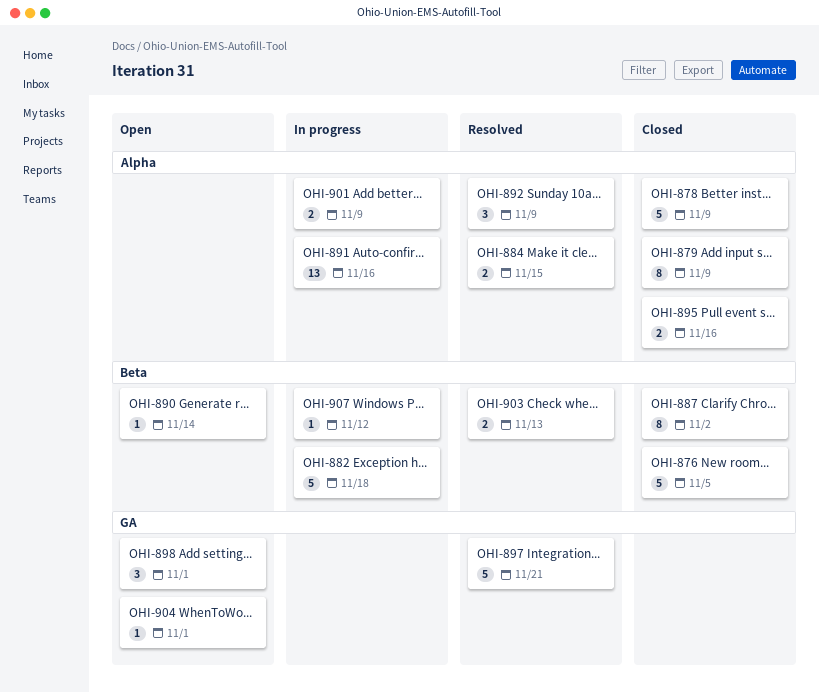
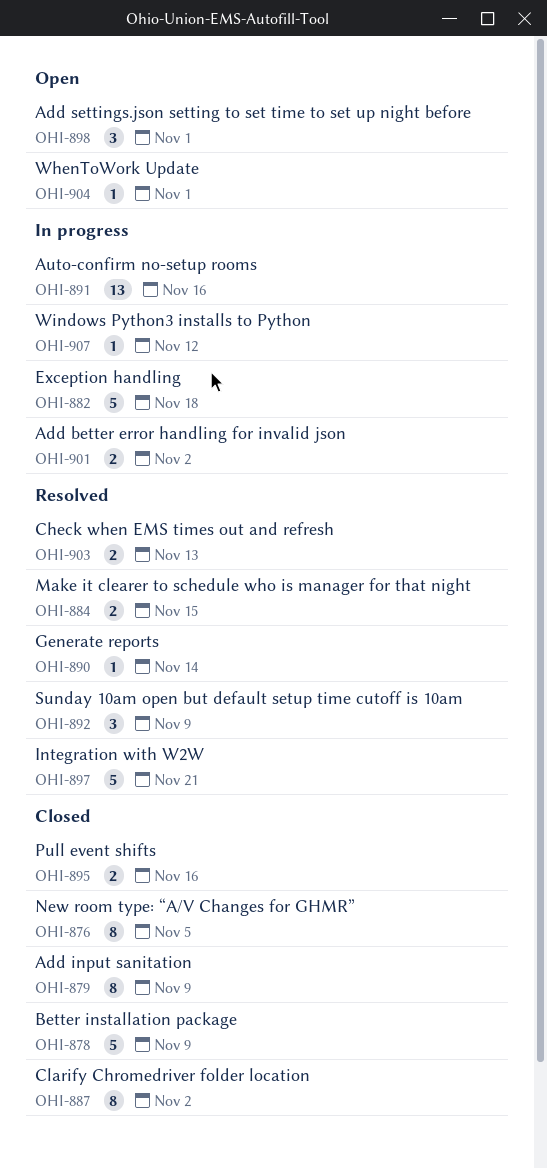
OHI-876, estimate: 5 -> 8
OHI-890, status: Open -> Resolved
OHI-901, due: Nov 9 -> Nov 2

